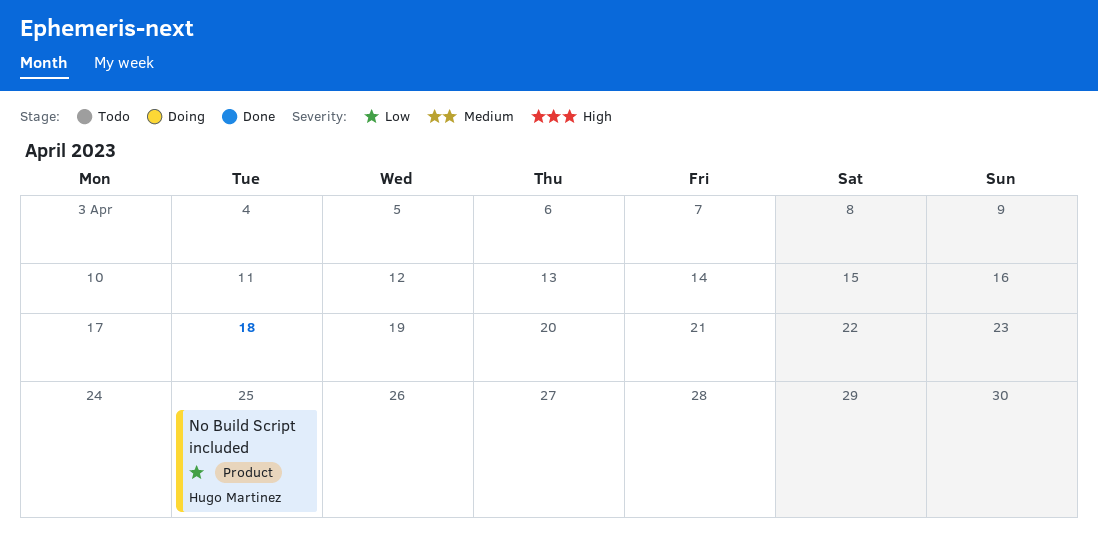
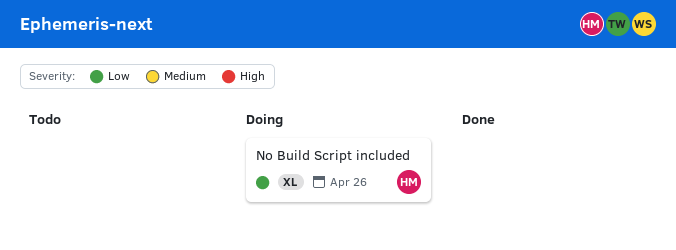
No Build Script included, due: Apr 25 -> Apr 26

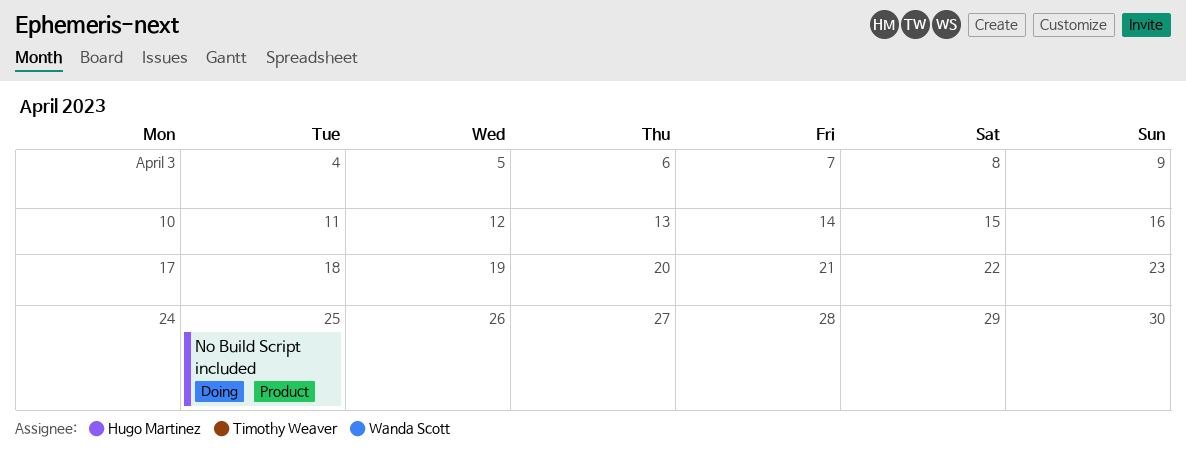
No Build Script included, due: Apr 26 -> Apr 25

